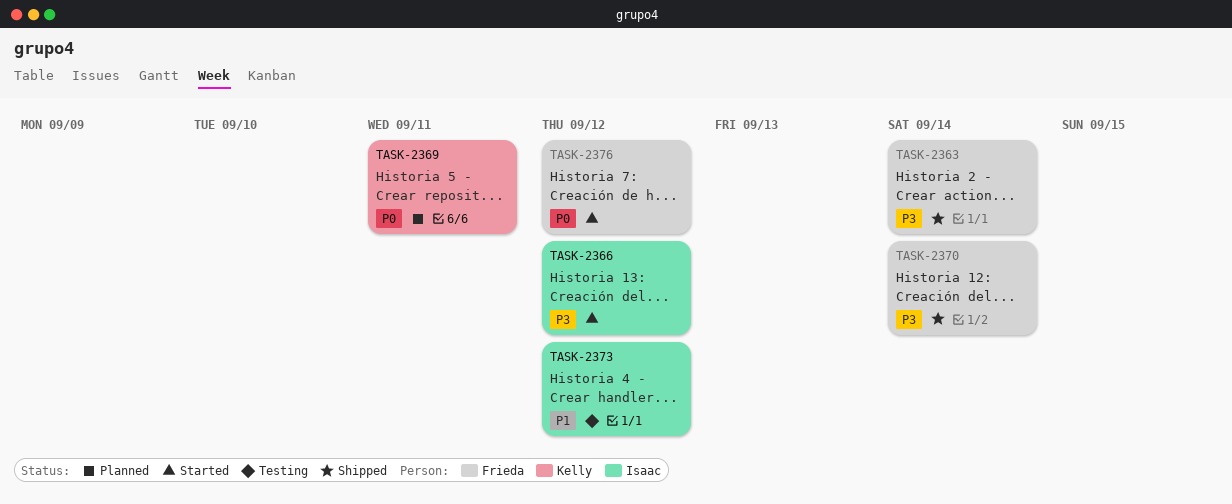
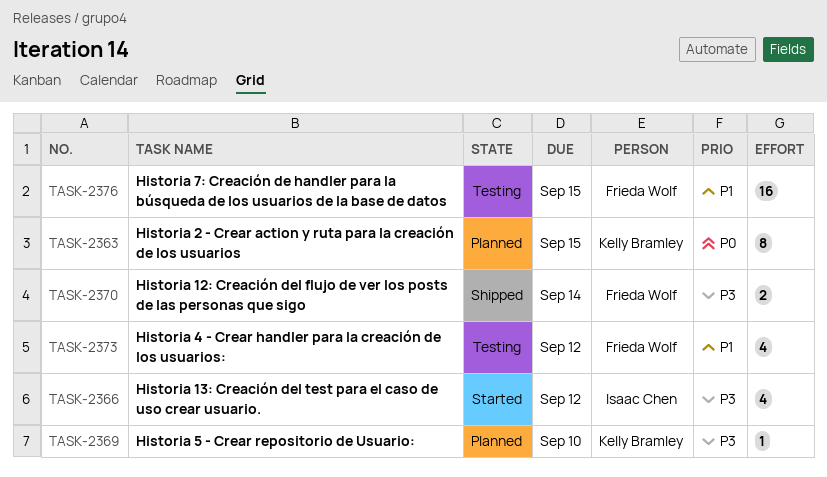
TASK-2363, status: Shipped -> Planned
TASK-2363, owner: Frieda Wolf -> Kelly Bramley
TASK-2363, priority: P3 -> P0
TASK-2363, due: Sep 14 -> Sep 15
TASK-2369, priority: P0 -> P3
TASK-2369, due: Sep 11 -> Sep 10
TASK-2373, owner: Isaac Chen -> Frieda Wolf
TASK-2376, status: Started -> Testing
TASK-2376, priority: P0 -> P1
TASK-2376, due: Sep 12 -> Sep 15

